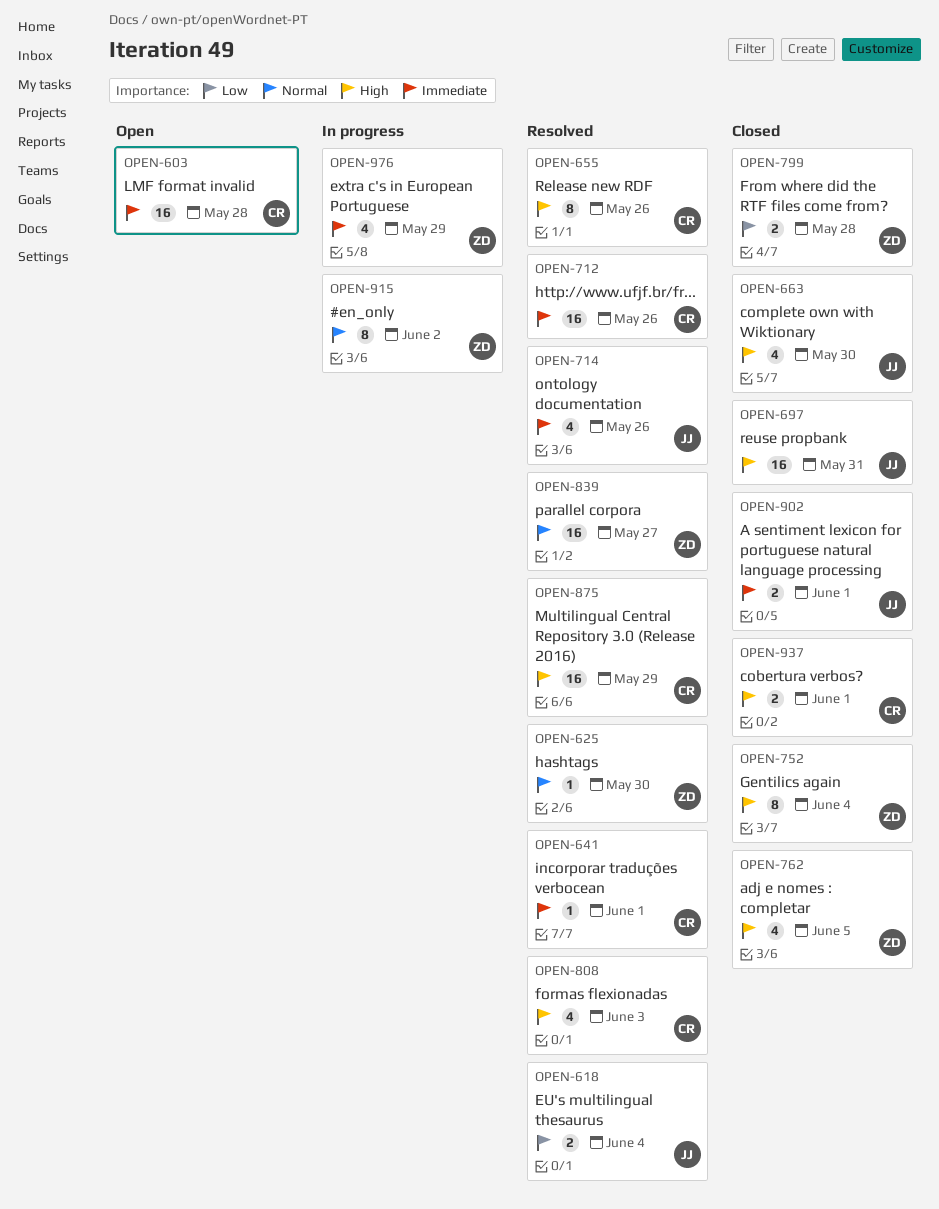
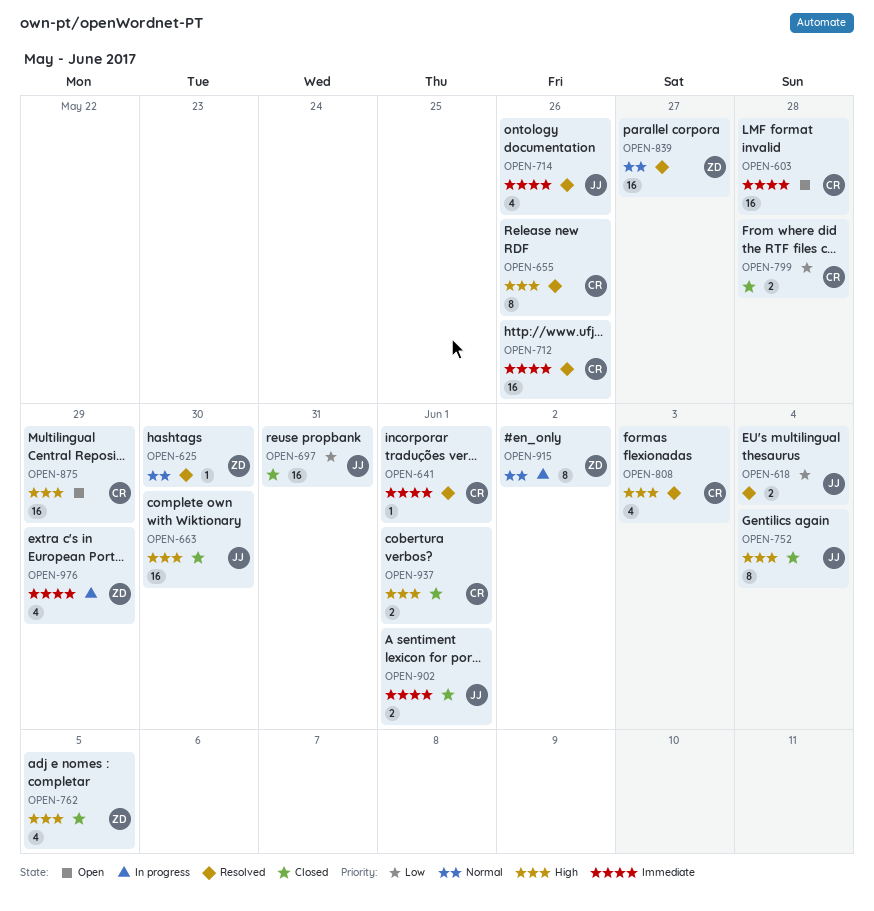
OPEN-663, estimate: 4 -> 16
OPEN-697, priority: High -> Low
OPEN-752, owner: ZD -> JJ
OPEN-799, owner: ZD -> CR
OPEN-875, status: Resolved -> Open

